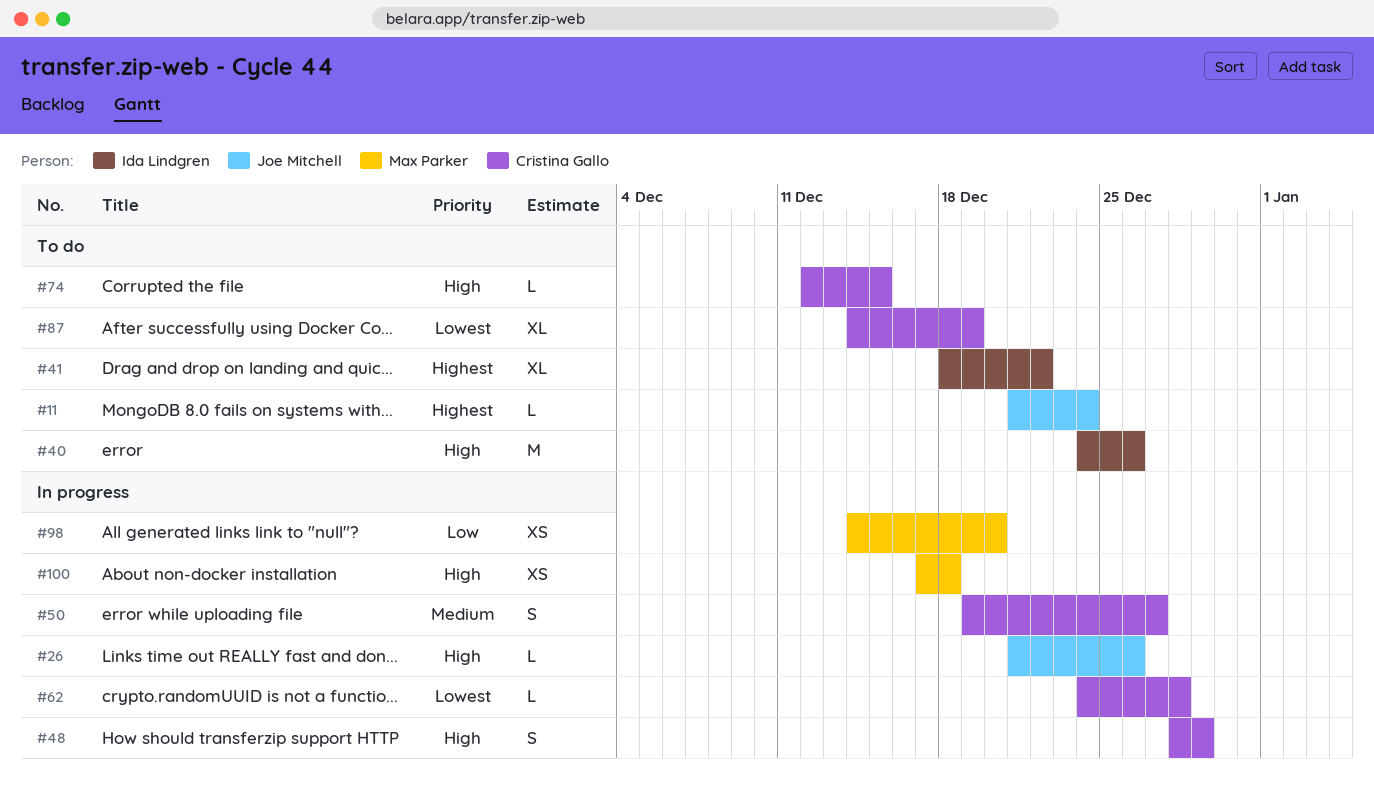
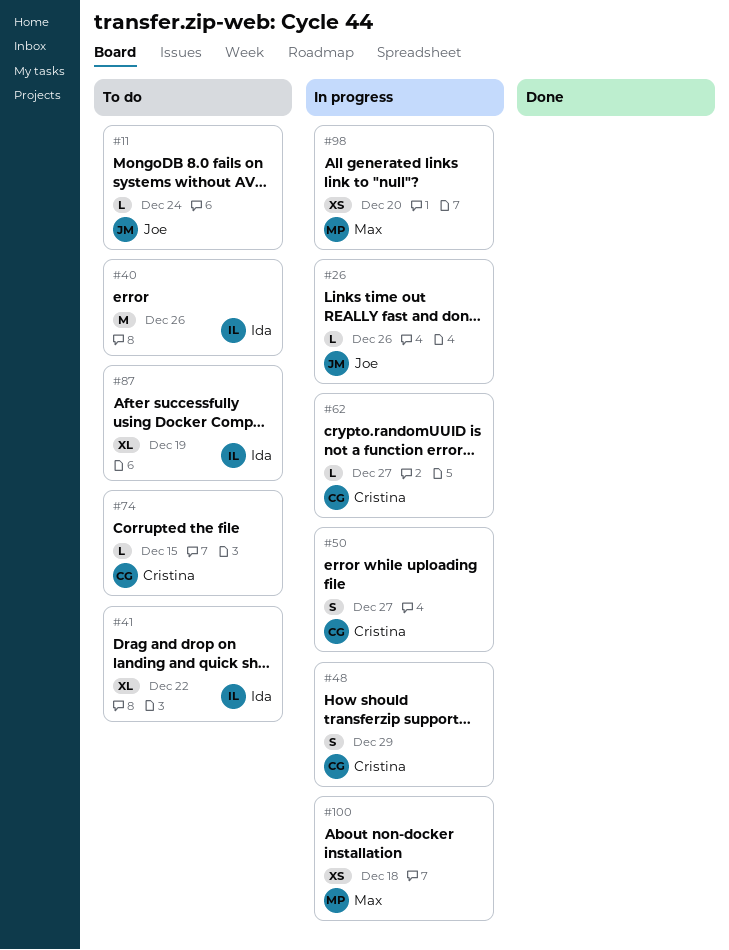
#62, due: Dec 28 -> Dec 27
#87, owner: Cristina Gallo -> Ida Lindgren

